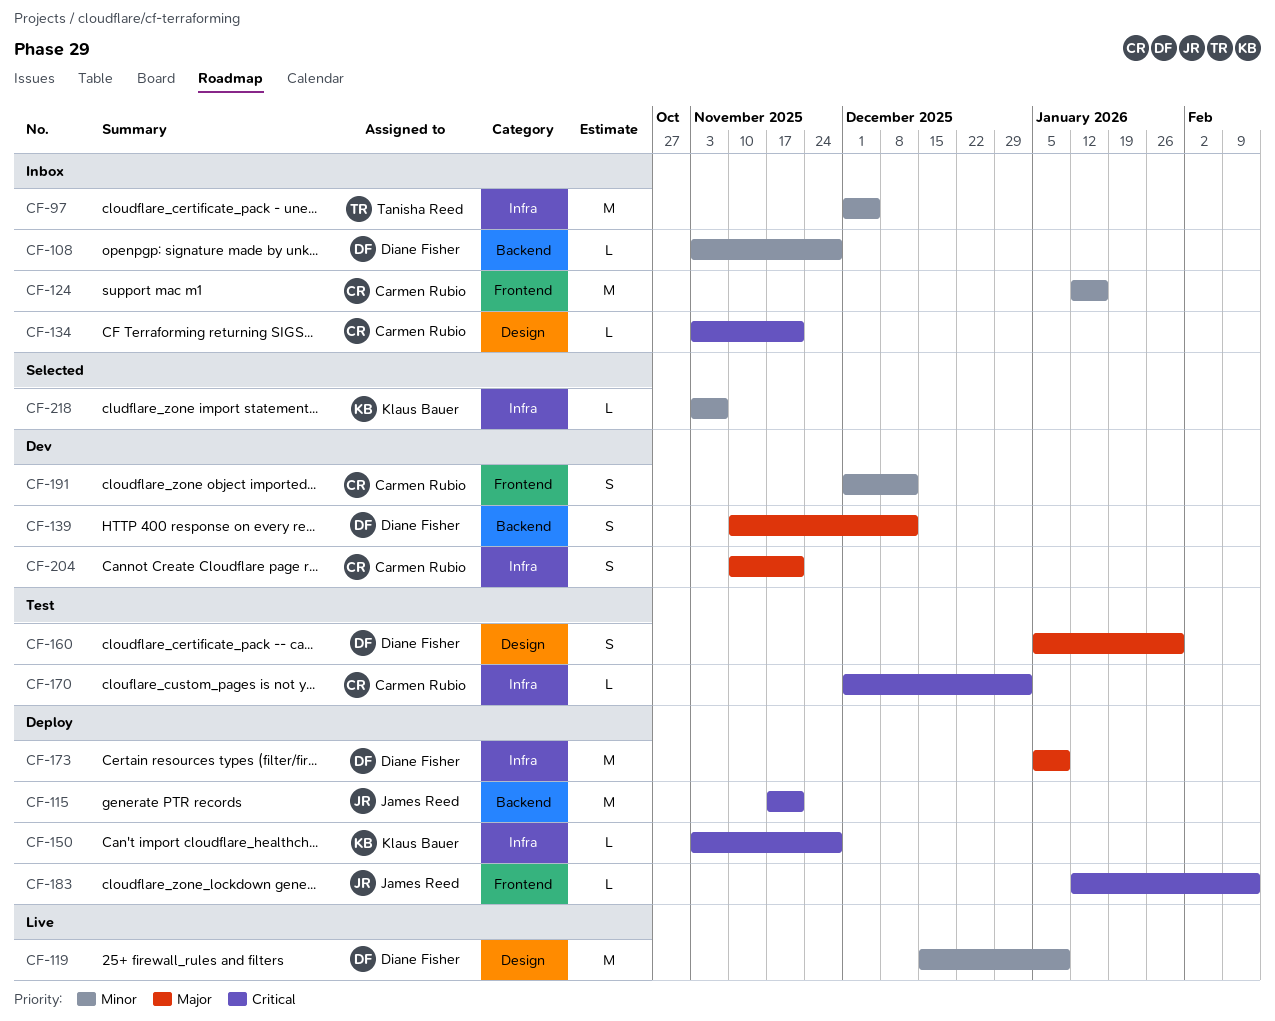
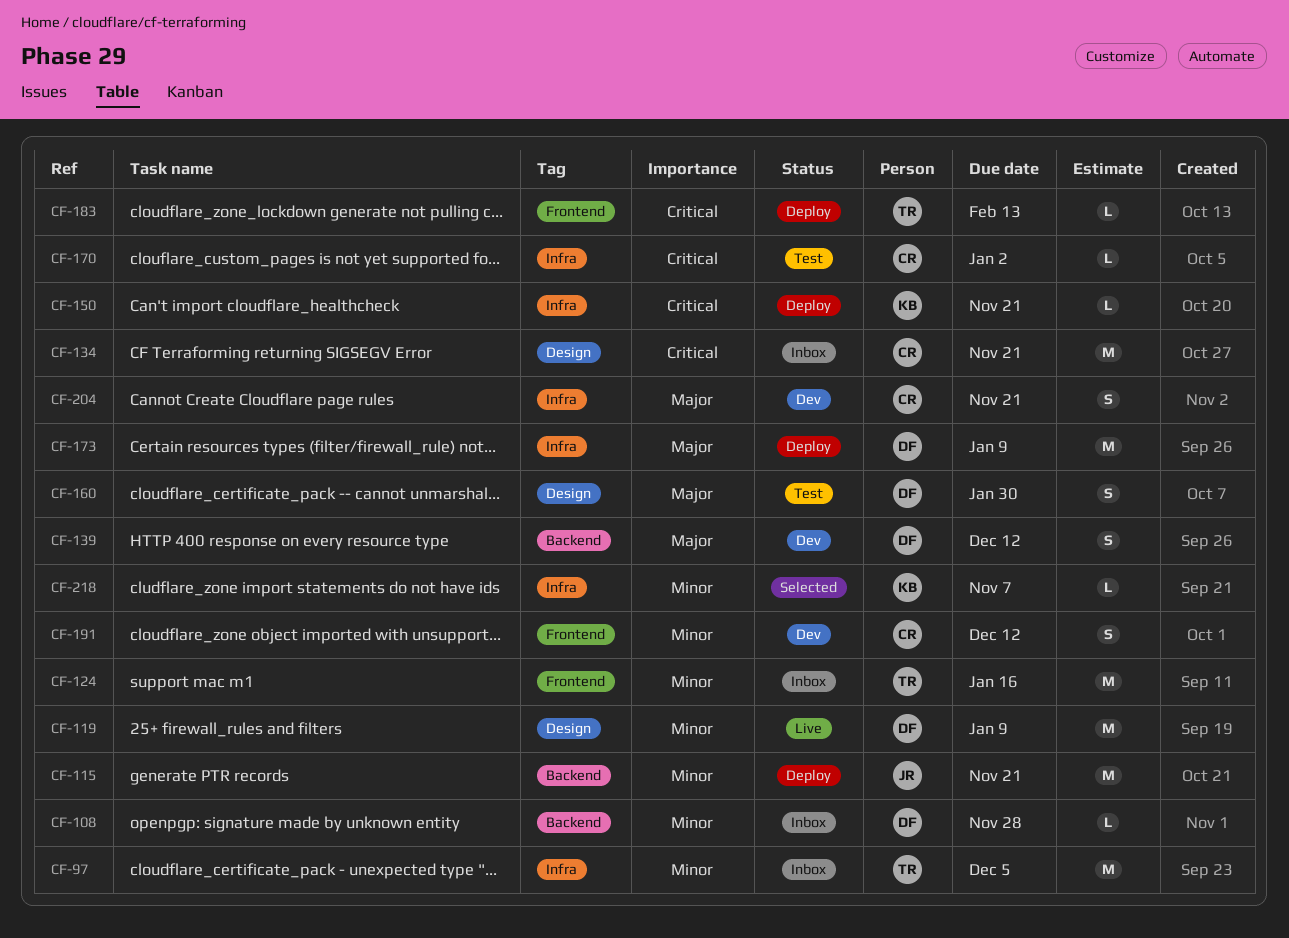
CF-115, priority: Critical -> Minor
CF-124, owner: Carmen Rubio -> Tanisha Reed
CF-134, estimate: L -> M
CF-150, due: Nov 28 -> Nov 21
CF-183, owner: James Reed -> Tanisha Reed

